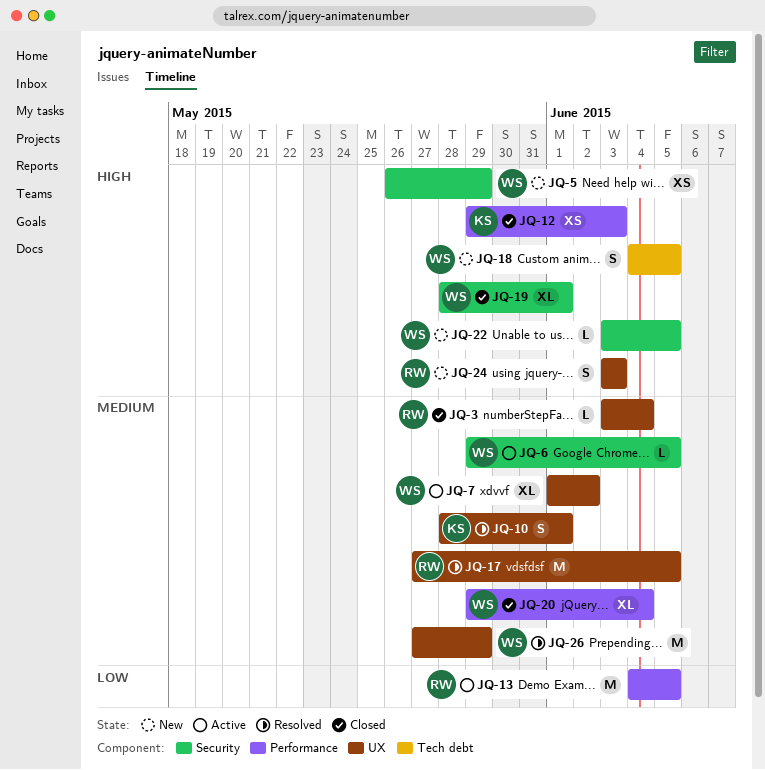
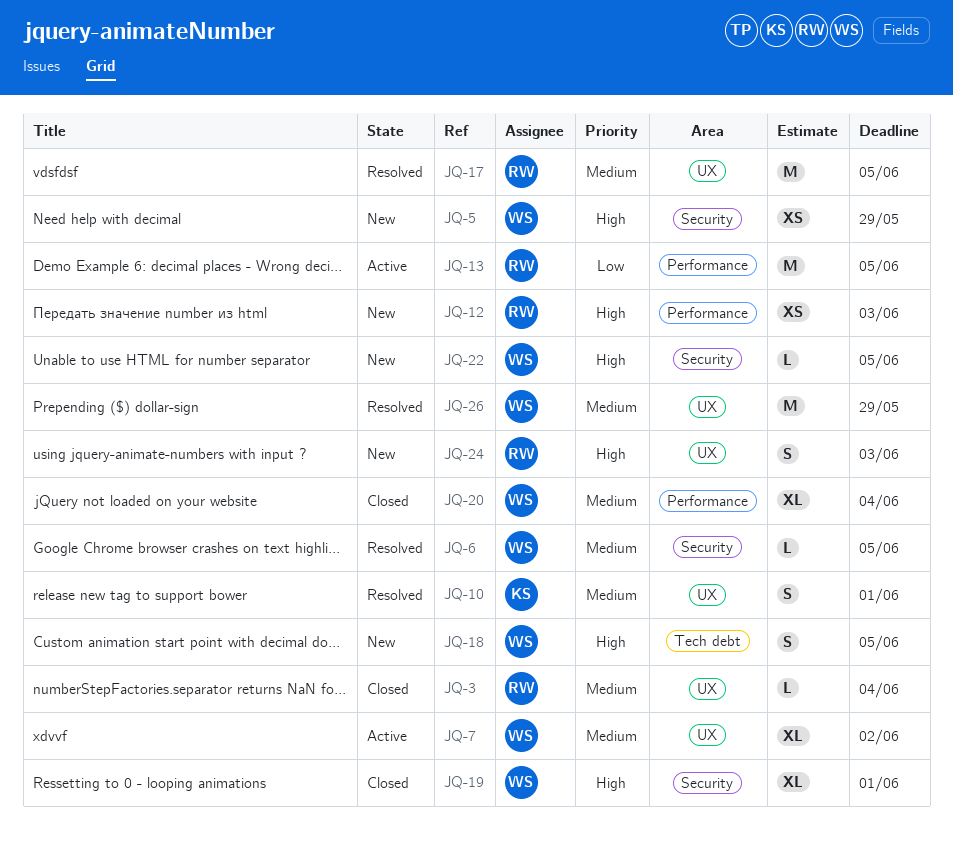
JQ-6, status: Active -> Resolved
JQ-12, status: Closed -> New
JQ-12, owner: KS -> RW

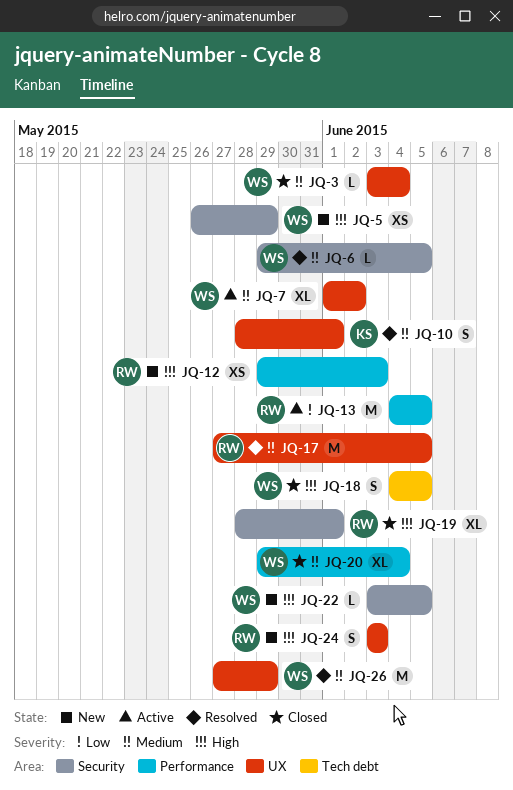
JQ-3, owner: RW -> WS
JQ-18, status: New -> Closed
JQ-19, owner: WS -> RW

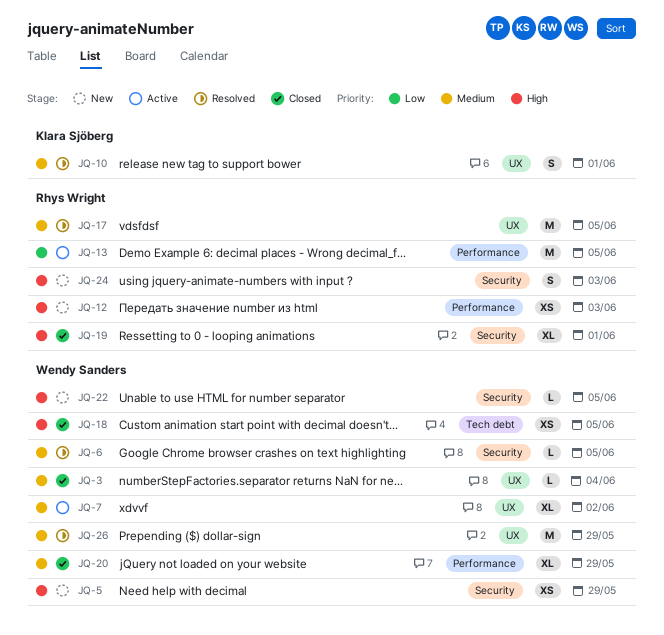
JQ-18, estimate: S -> XS
JQ-20, due: Jun 4 -> May 29
JQ-24, label: UX -> Security

